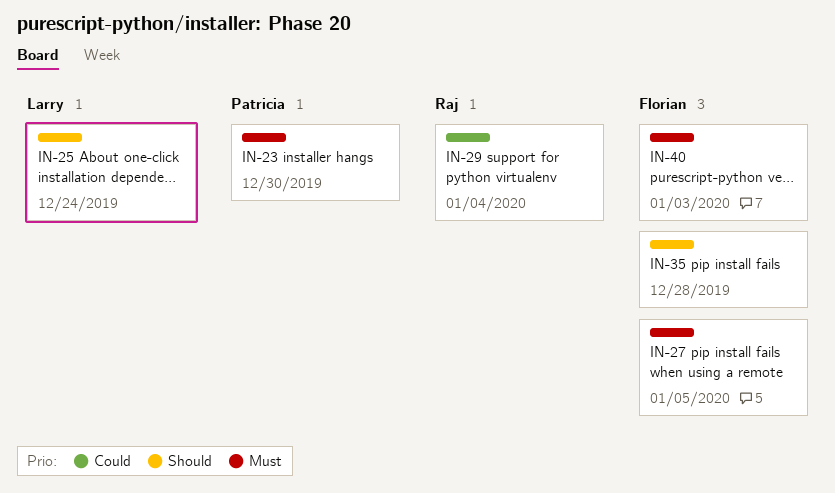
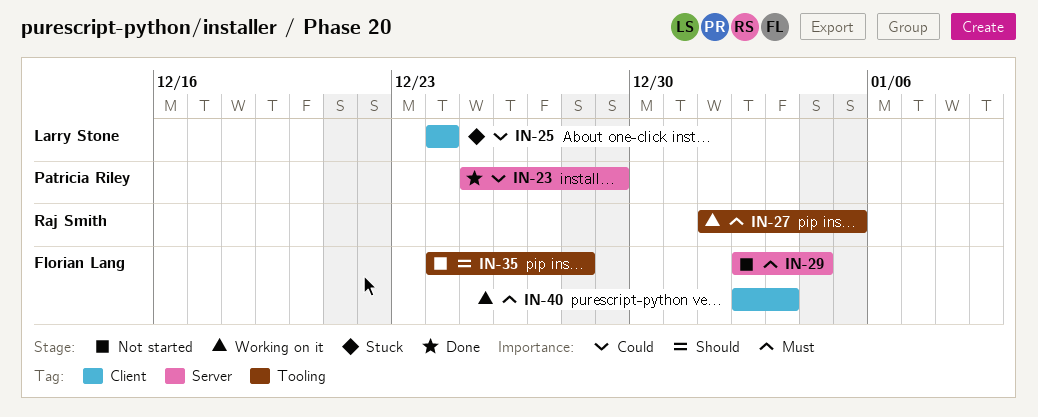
IN-23, priority: Must -> Could
IN-23, due: Dec 30 -> Dec 29
IN-25, priority: Should -> Could
IN-27, owner: Florian Lang -> Raj Smith
IN-29, owner: Raj Smith -> Florian Lang
IN-29, priority: Could -> Must

